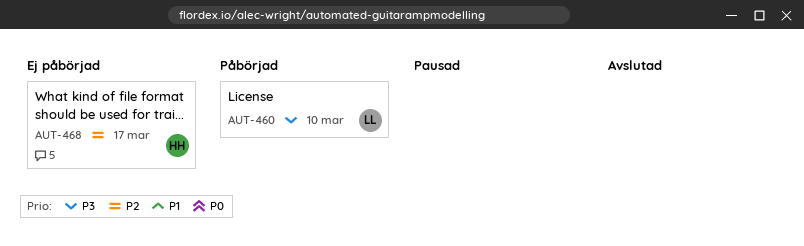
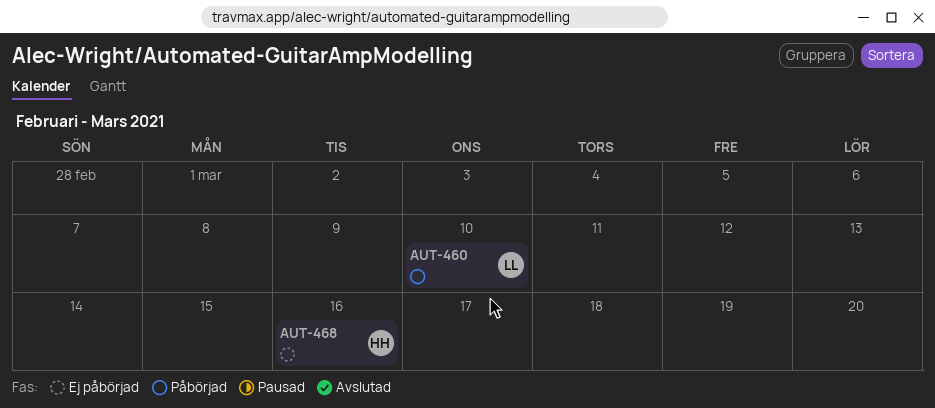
AUT-468, due: Mar 17 -> Mar 16

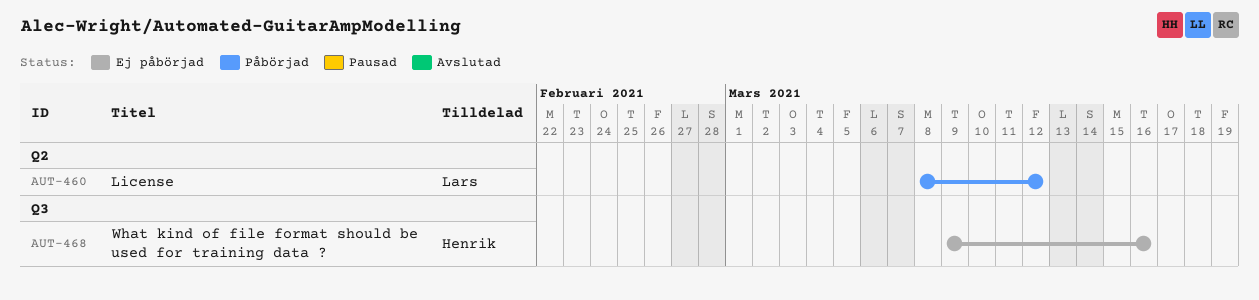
AUT-460, due: Mar 10 -> Mar 12

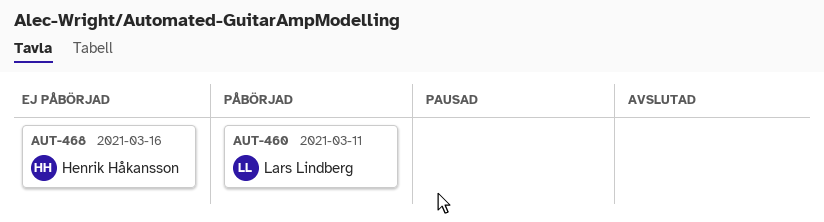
AUT-460, due: Mar 12 -> Mar 11

